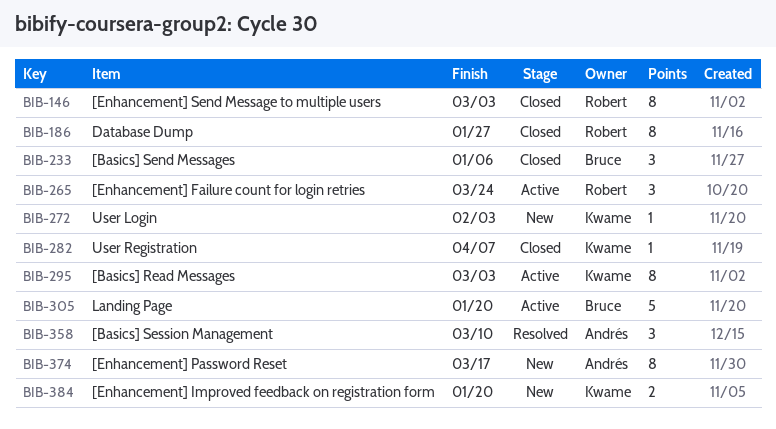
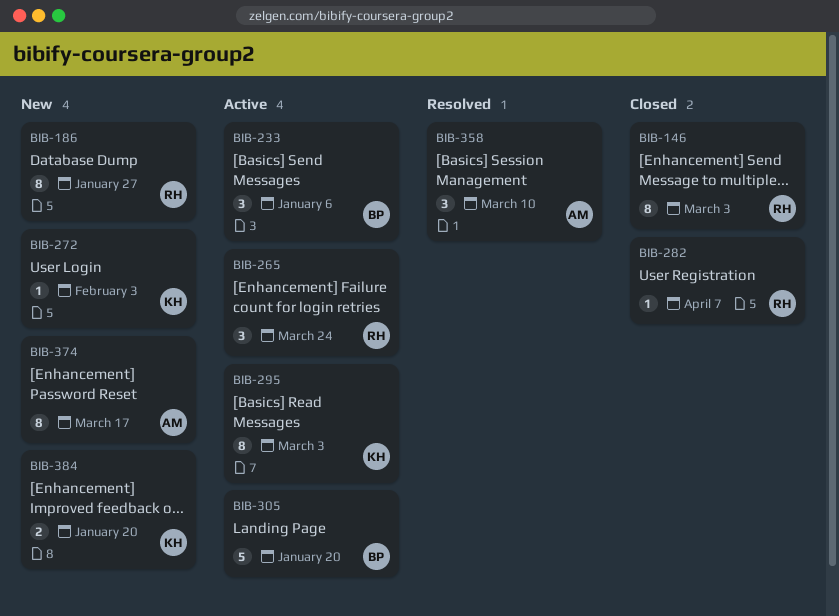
BIB-186, status: Closed -> New
BIB-233, status: Closed -> Active
BIB-282, owner: Kwame -> Robert

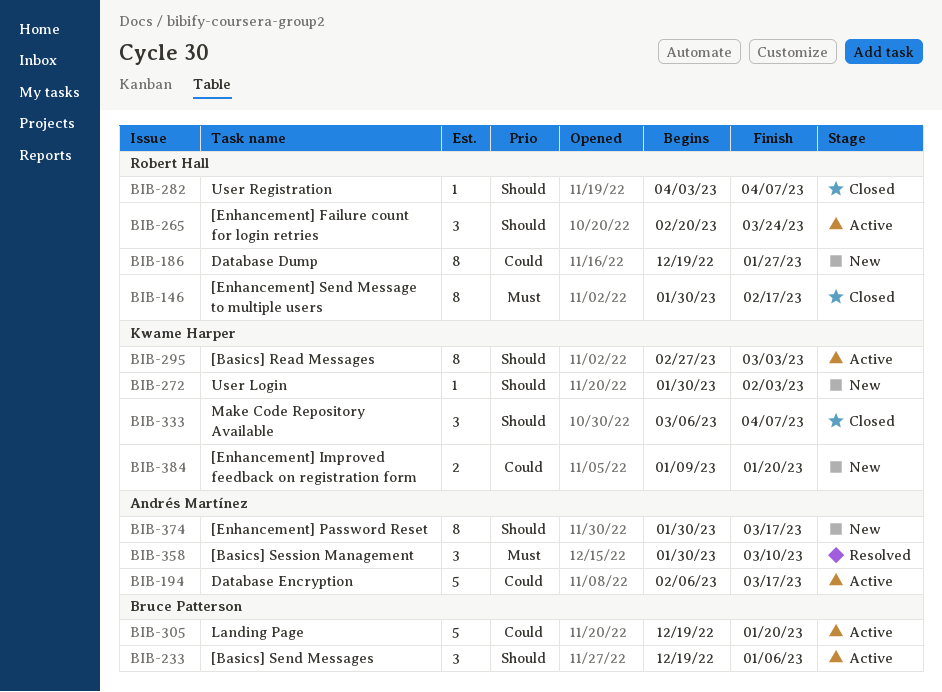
BIB-146, due: Mar 3 -> Feb 17
BIB-194: none -> present
BIB-333: none -> present

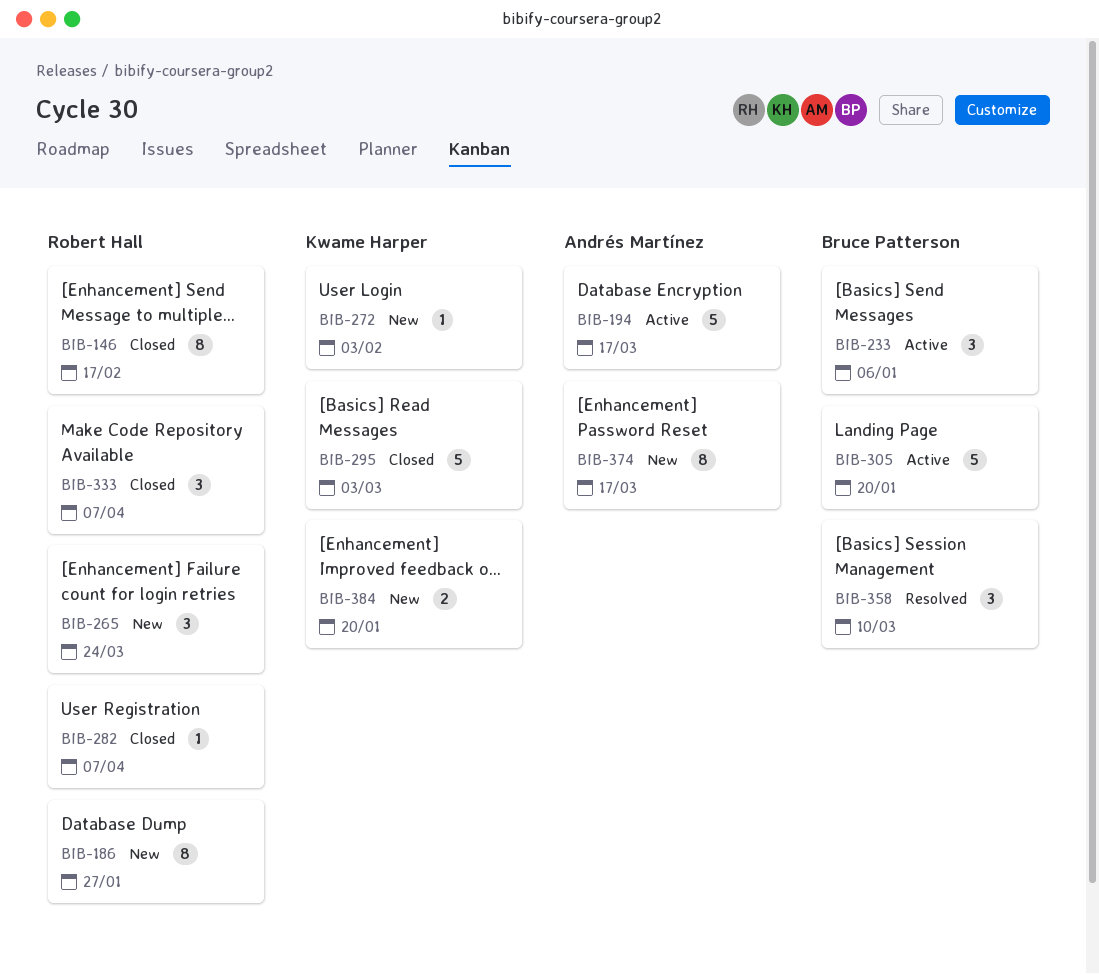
BIB-265, status: Active -> New
BIB-295, status: Active -> Closed
BIB-295, estimate: 8 -> 5
BIB-333, owner: Kwame Harper -> Robert Hall
BIB-358, owner: Andrés Martínez -> Bruce Patterson

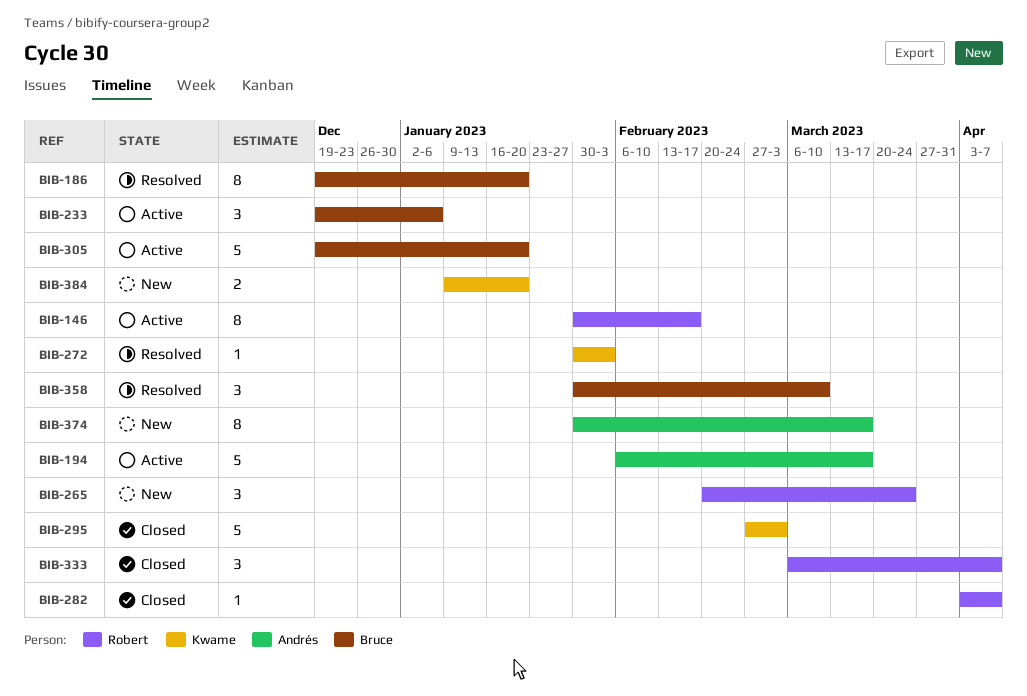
BIB-146, status: Closed -> Active
BIB-186, status: New -> Resolved
BIB-186, owner: Robert Hall -> Bruce Patterson
BIB-186, due: Jan 27 -> Jan 20
BIB-272, status: New -> Resolved

